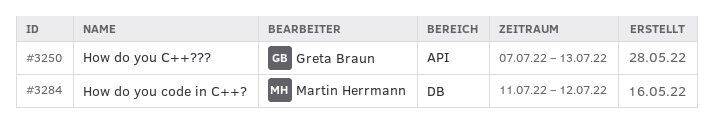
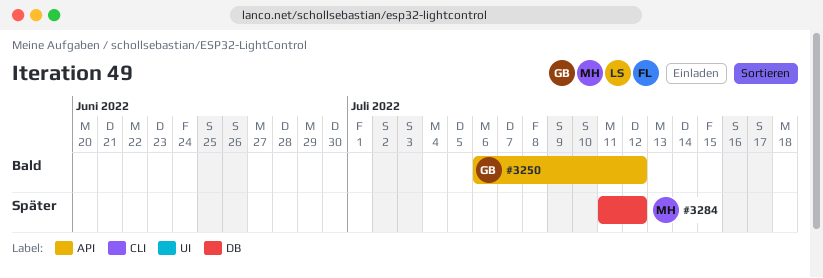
#3250, start: Jul 7 -> Jul 6
#3250, due: Jul 13 -> Jul 12

